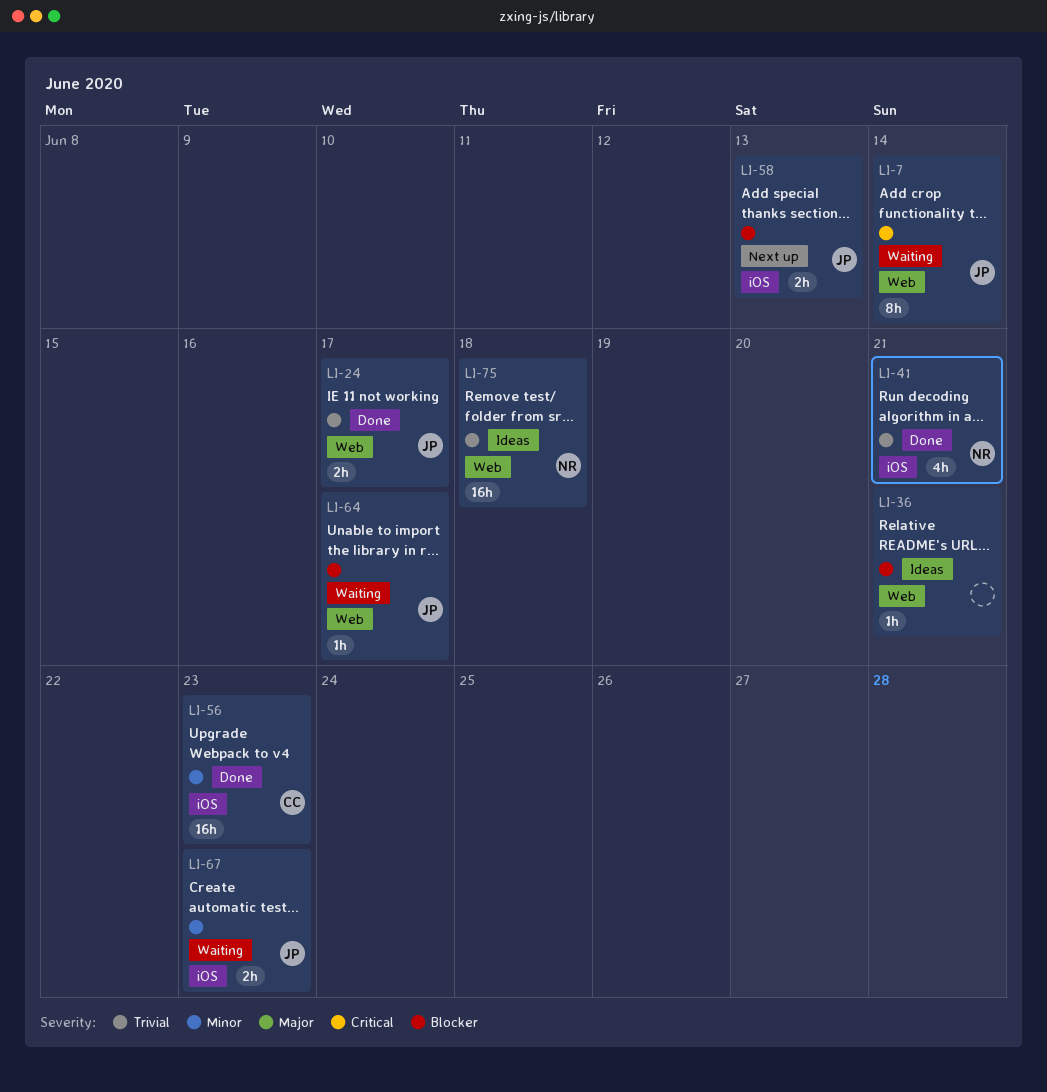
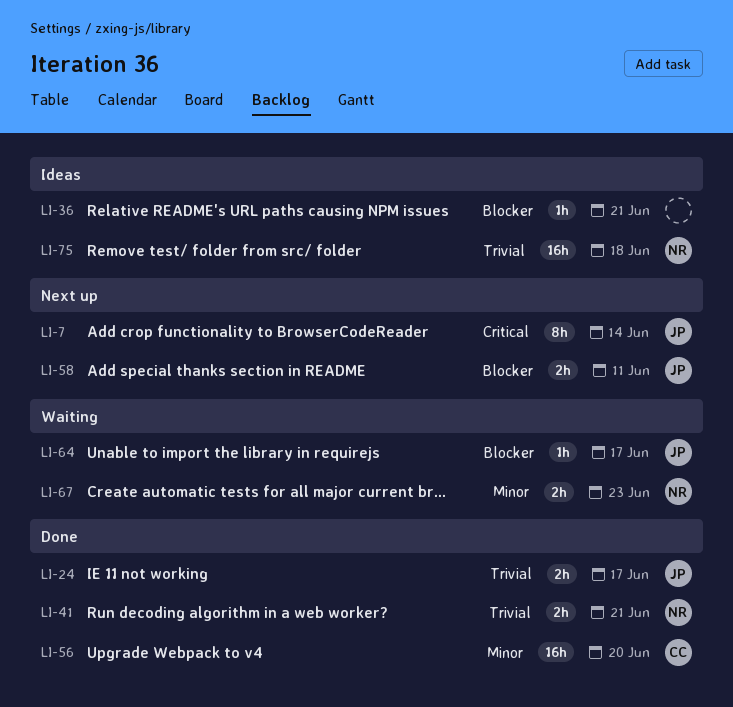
LI-7, status: Waiting -> Next up
LI-41, estimate: 4h -> 2h
LI-56, due: Jun 23 -> Jun 20
LI-58, due: Jun 13 -> Jun 11
LI-67, owner: JP -> NR

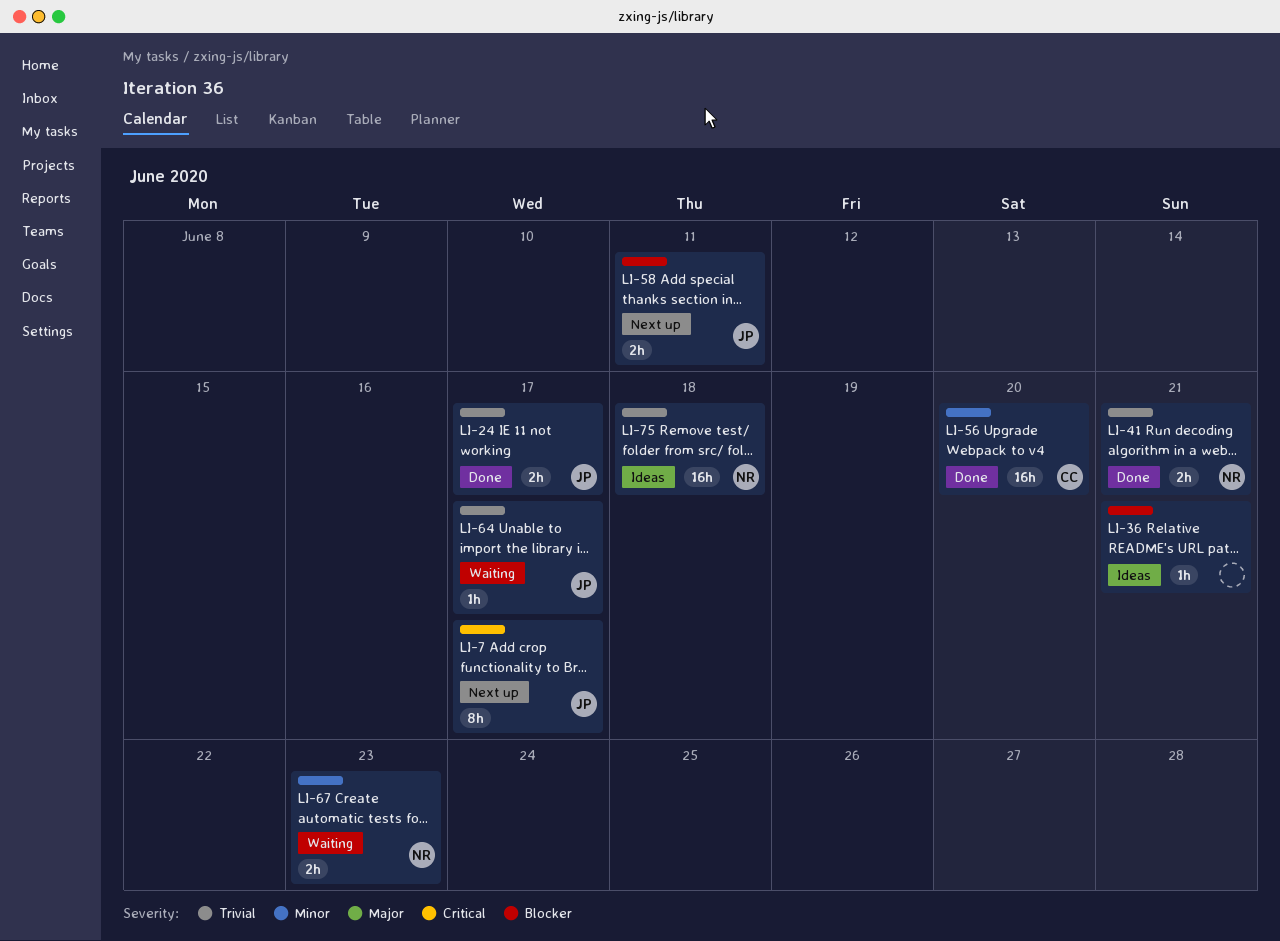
LI-7, due: Jun 14 -> Jun 17
LI-64, priority: Blocker -> Trivial

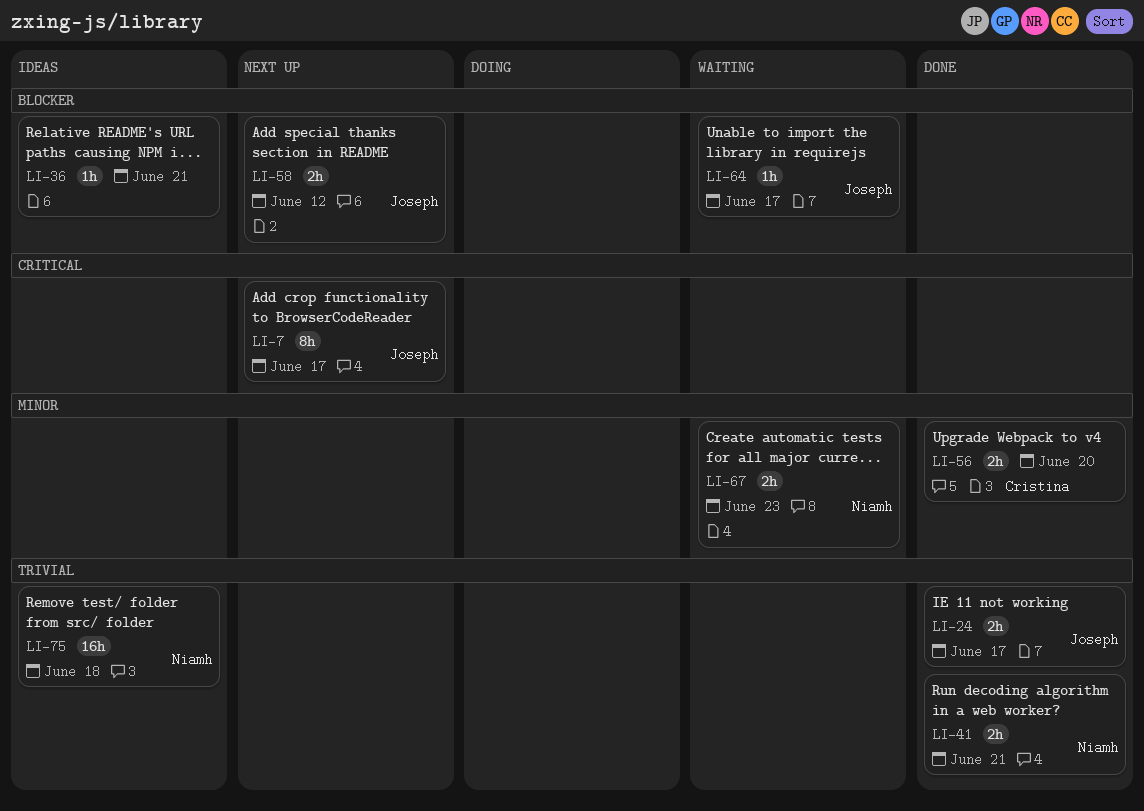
LI-56, estimate: 16h -> 2h
LI-58, due: Jun 11 -> Jun 12
LI-64, priority: Trivial -> Blocker

